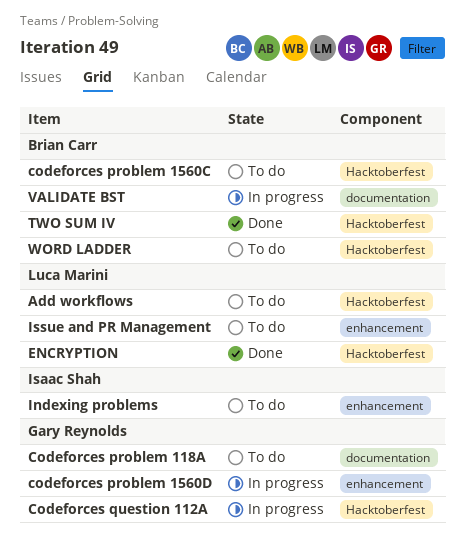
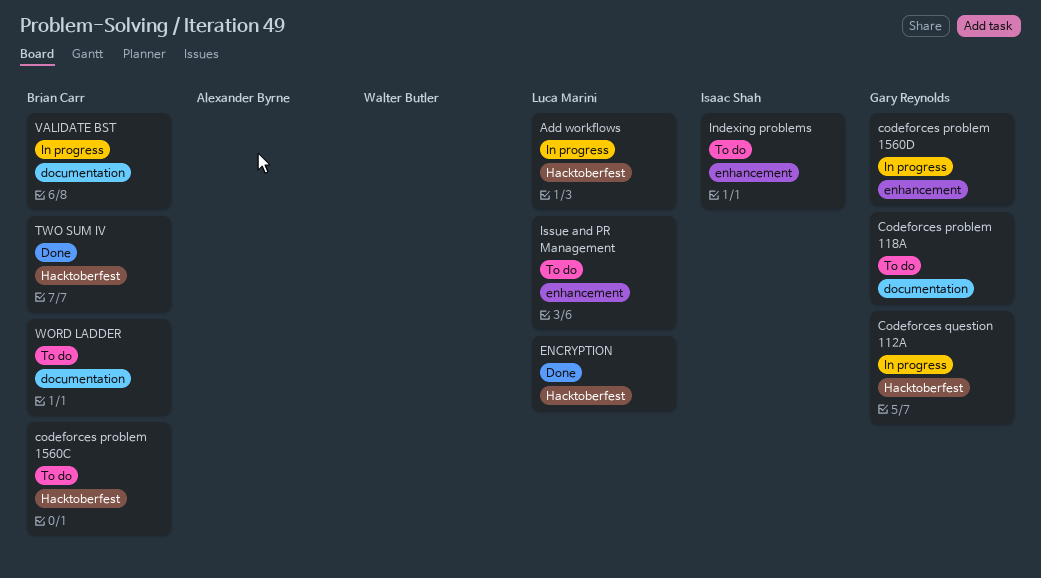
Add workflows, status: To do -> In progress
WORD LADDER, label: Hacktoberfest -> documentation

